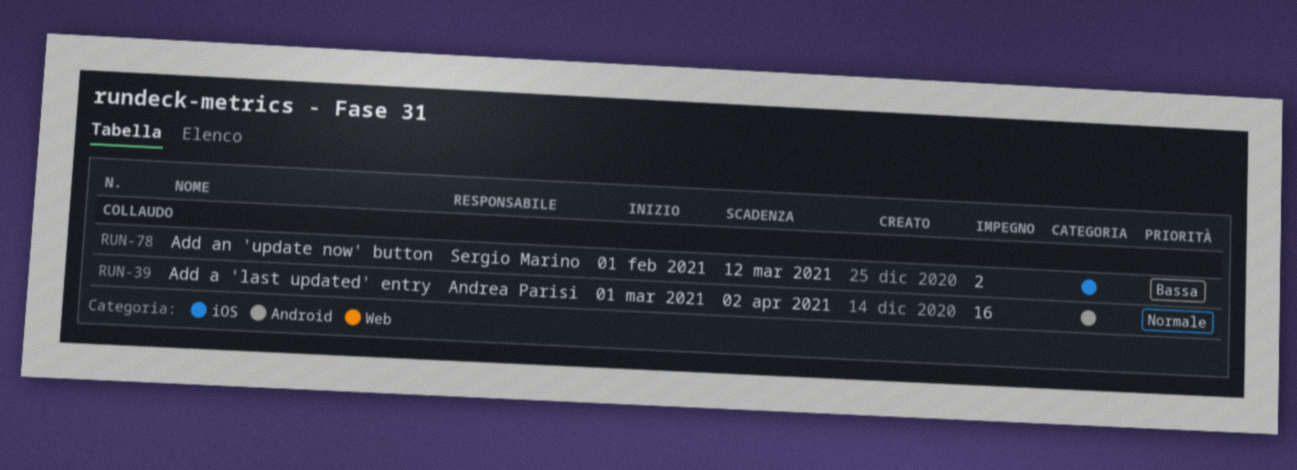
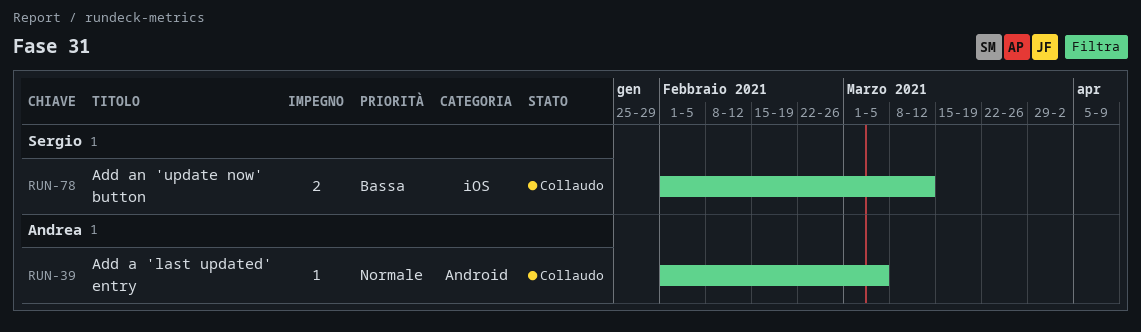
RUN-39, estimate: 16 -> 1
RUN-39, start: Mar 1 -> Feb 1
RUN-39, due: Apr 2 -> Mar 5

